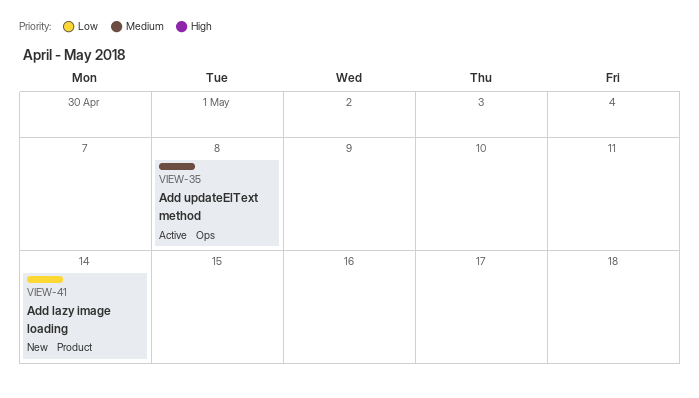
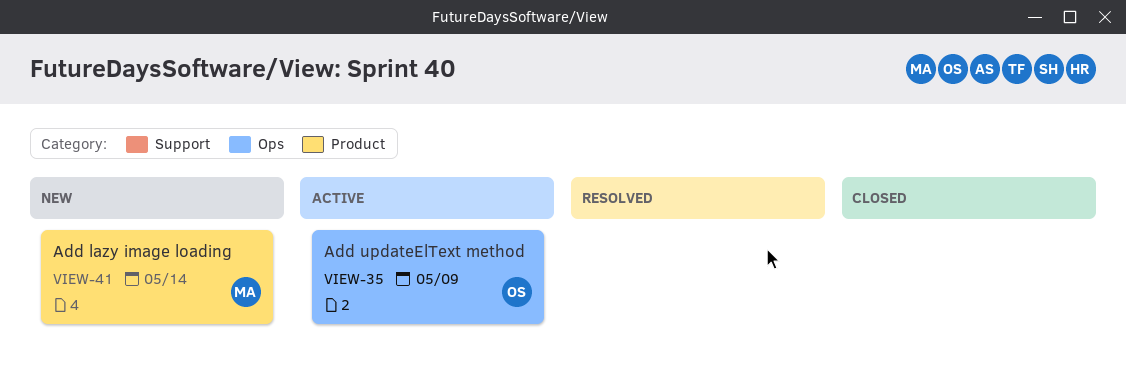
VIEW-35, due: May 8 -> May 9

